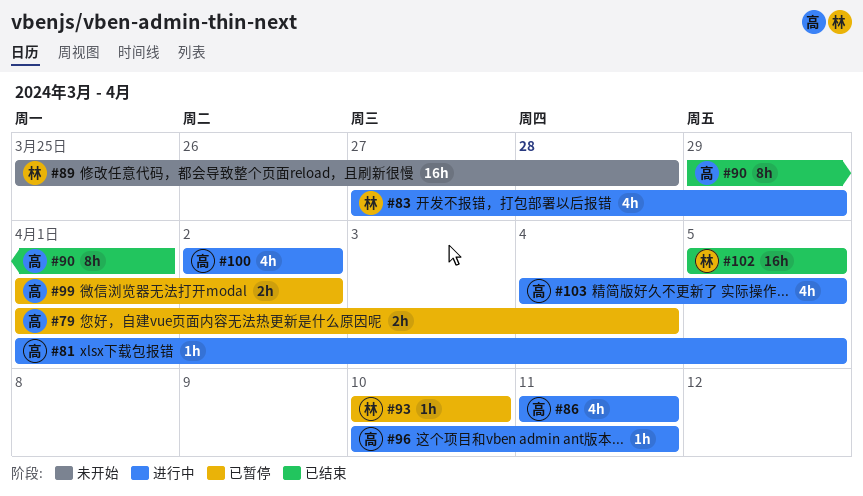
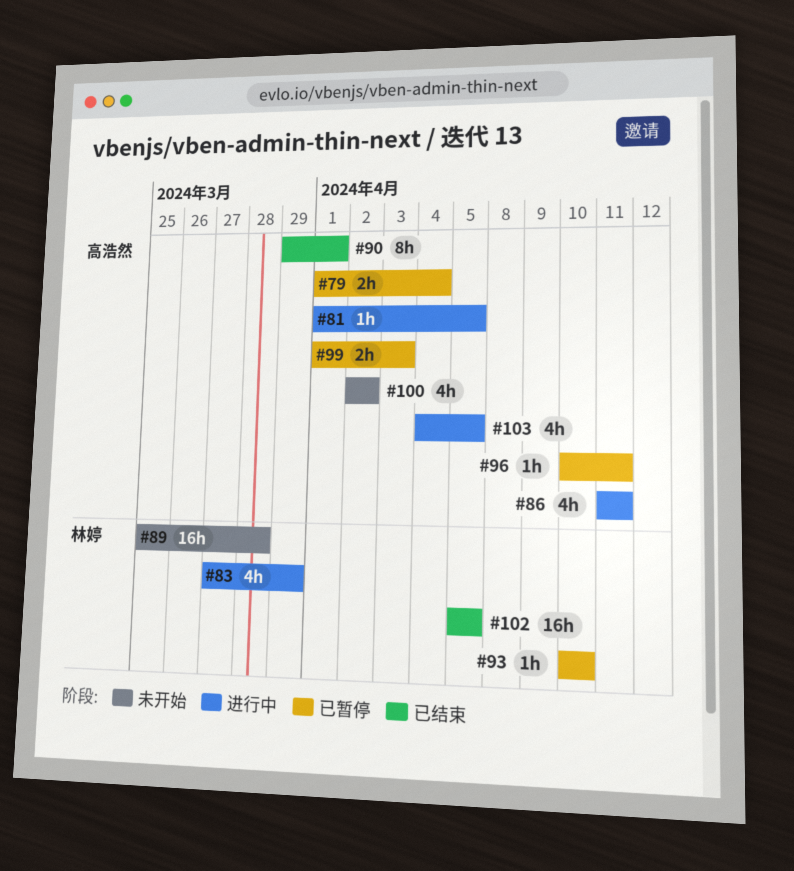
#96, status: 进行中 -> 已暂停
#99, due: Apr 2 -> Apr 3
#100, status: 进行中 -> 未开始

